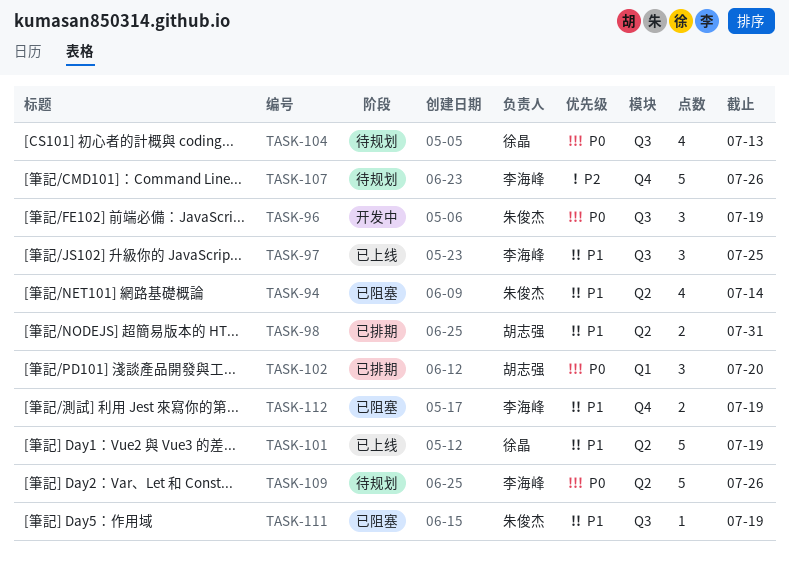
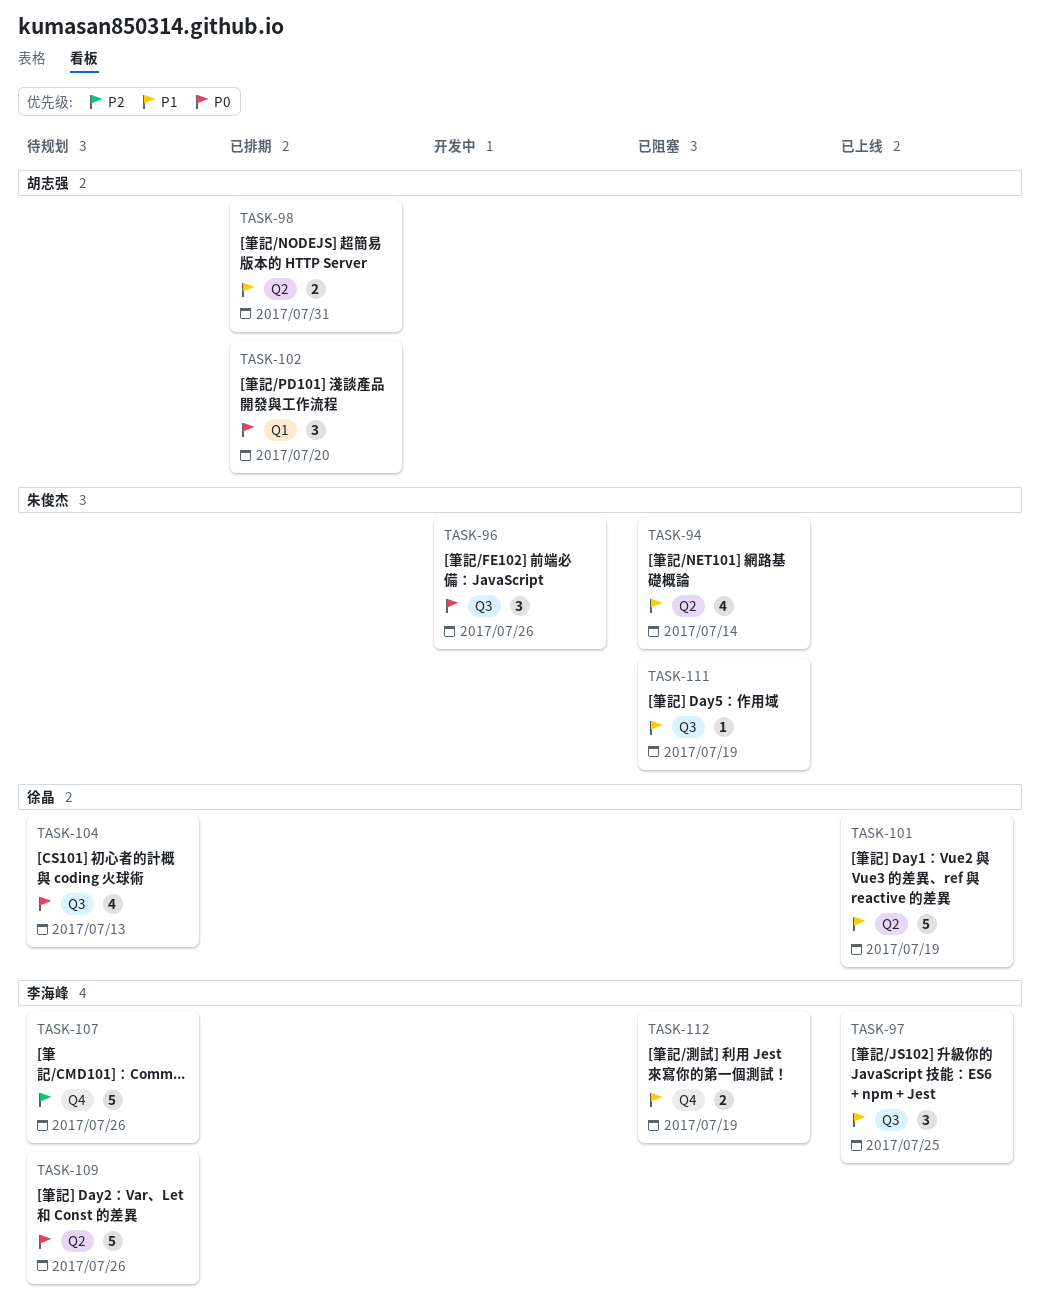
TASK-96, due: Jul 19 -> Jul 26

